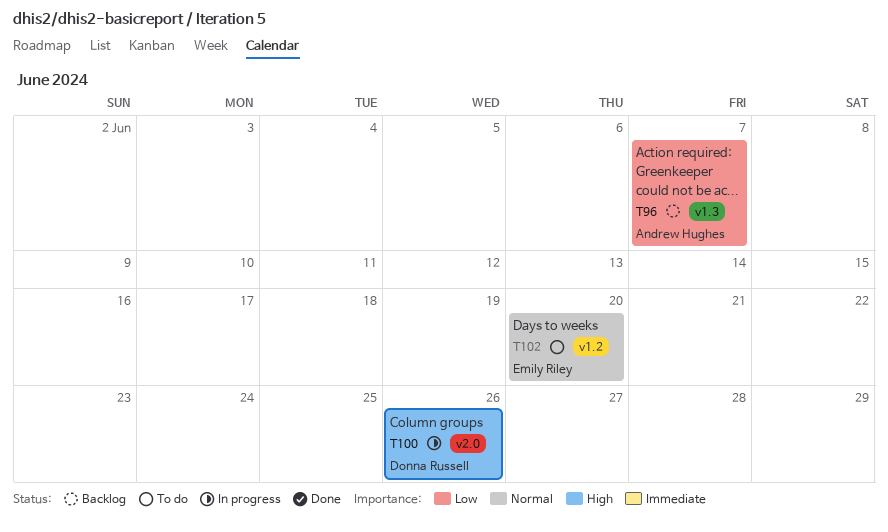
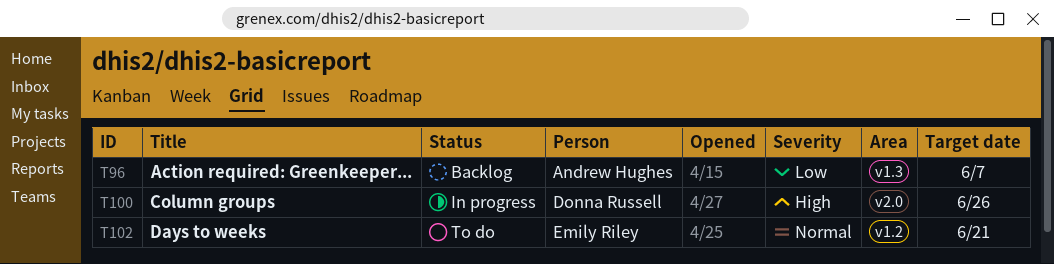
T102, due: Jun 20 -> Jun 21

